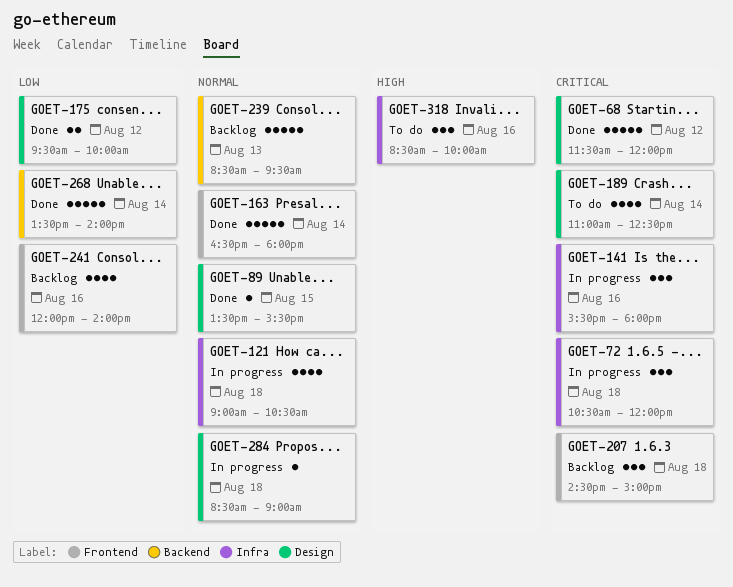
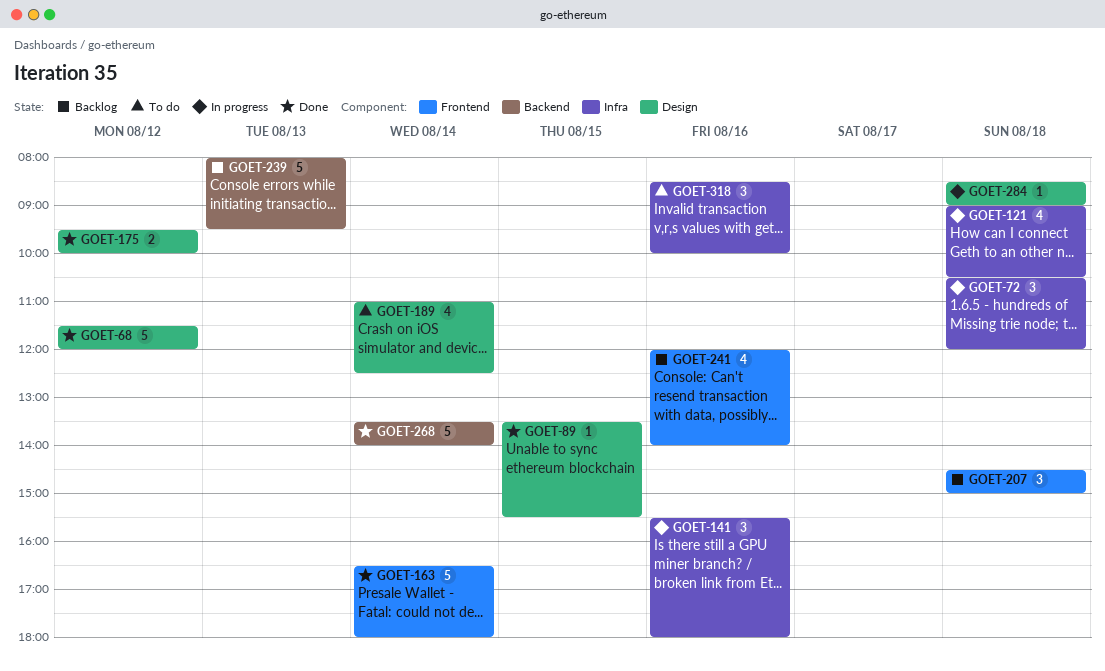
GOET-239, begins: 08:30 -> 08:00

